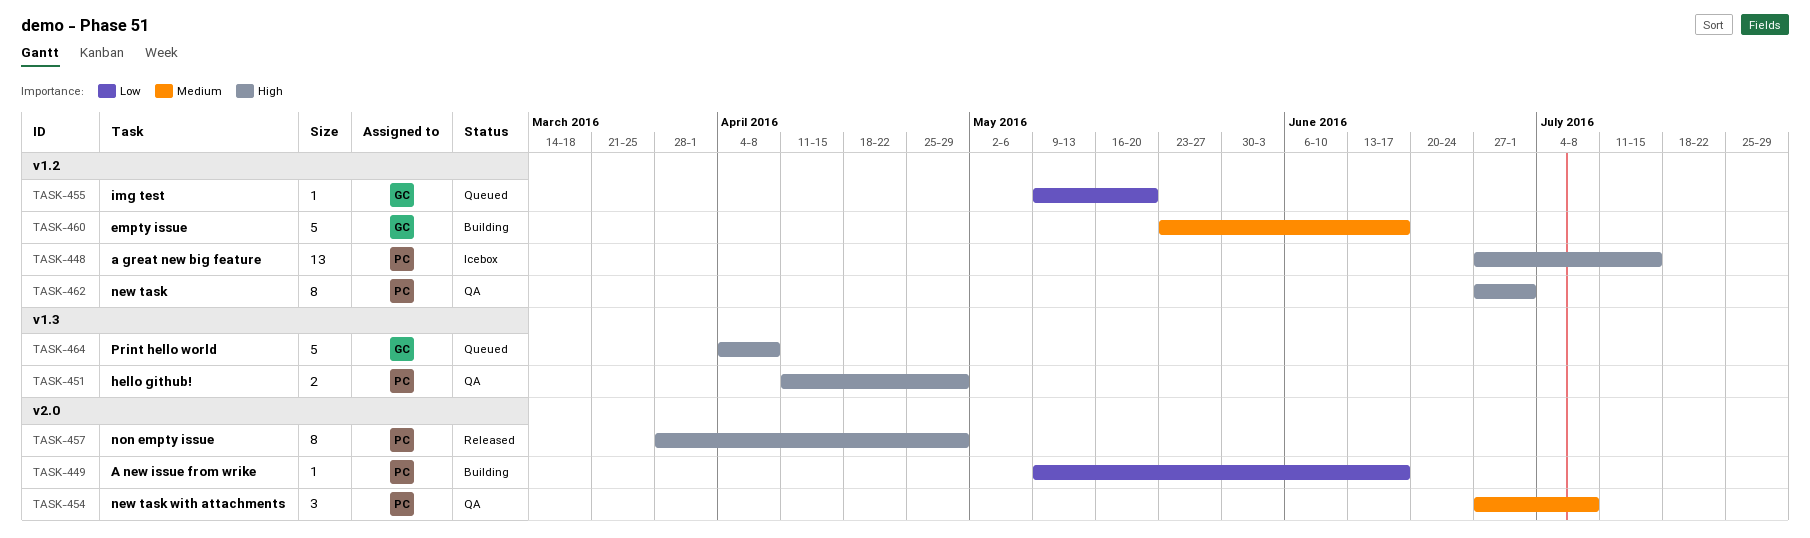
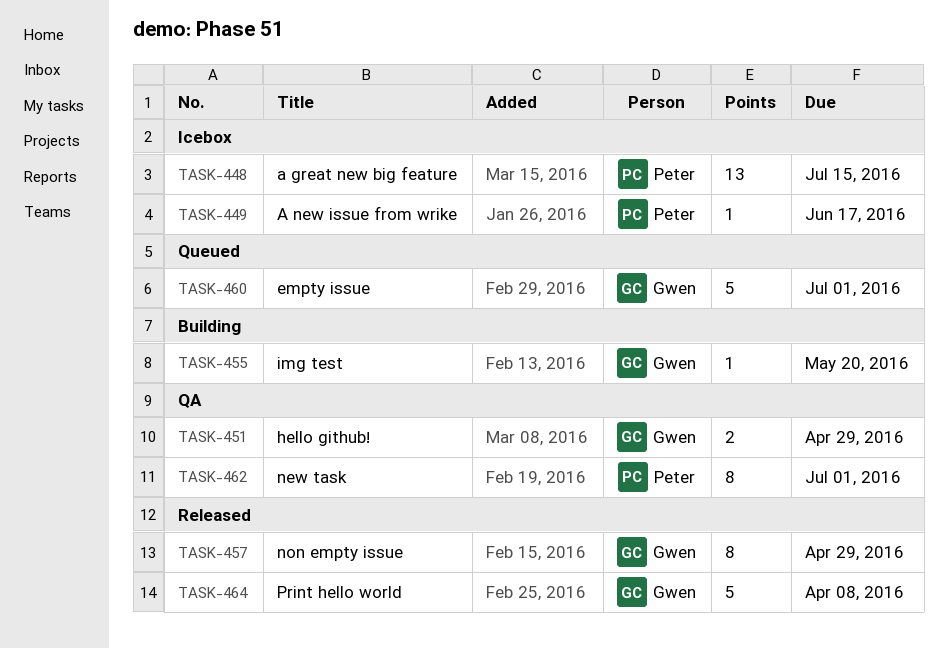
TASK-449, status: Building -> Icebox
TASK-451, owner: Peter -> Gwen
TASK-454: present -> none
TASK-455, status: Queued -> Building
TASK-457, owner: Peter -> Gwen
TASK-460, status: Building -> Queued
TASK-460, due: Jun 17 -> Jul 1
TASK-464, status: Queued -> Released

